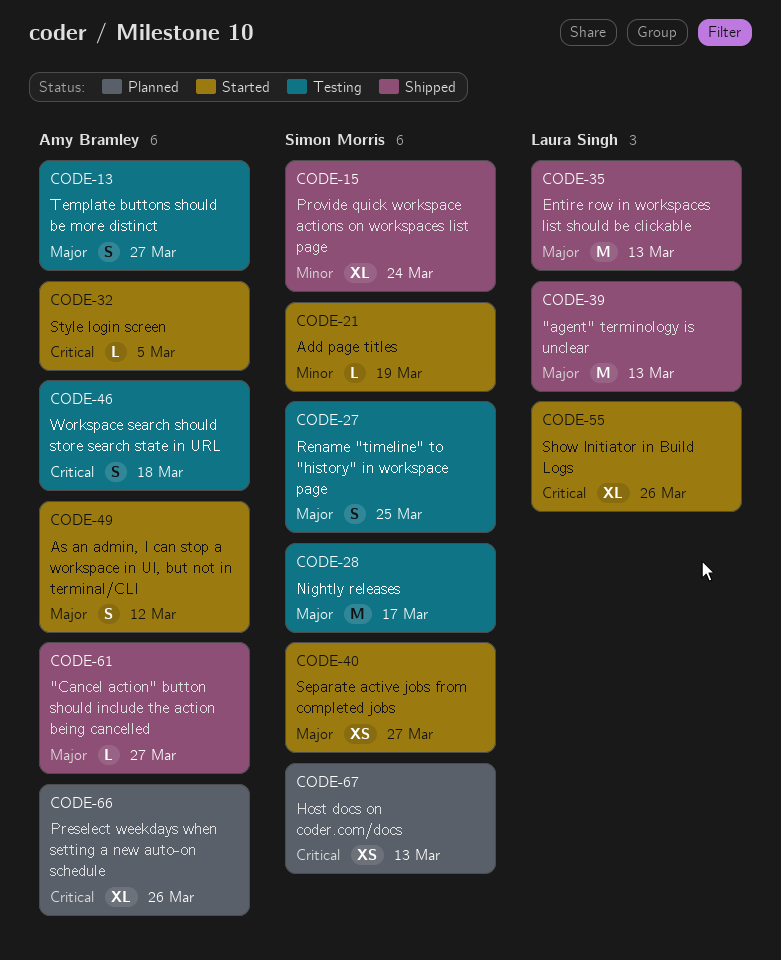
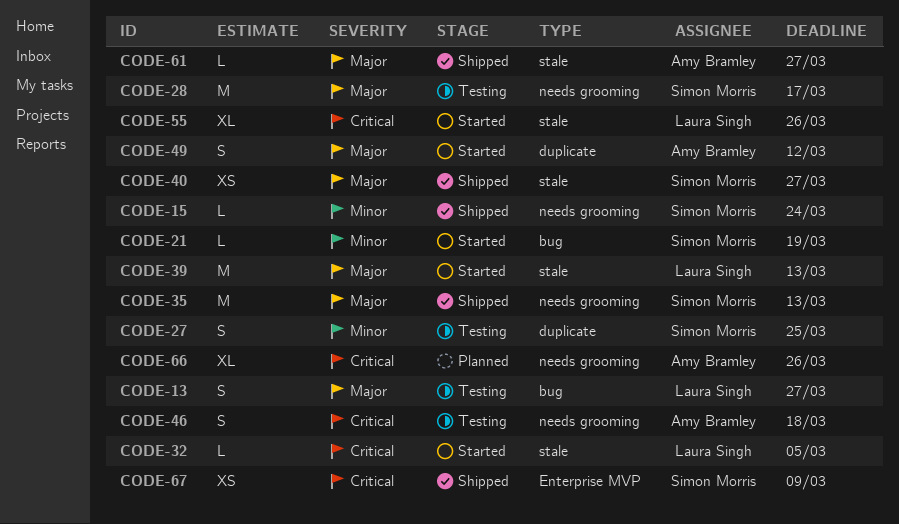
CODE-13, owner: Amy Bramley -> Laura Singh
CODE-15, estimate: XL -> L
CODE-27, priority: Major -> Minor
CODE-32, owner: Amy Bramley -> Laura Singh
CODE-35, owner: Laura Singh -> Simon Morris
CODE-39, status: Shipped -> Started
CODE-40, status: Started -> Shipped
CODE-67, status: Planned -> Shipped
CODE-67, due: Mar 13 -> Mar 9

